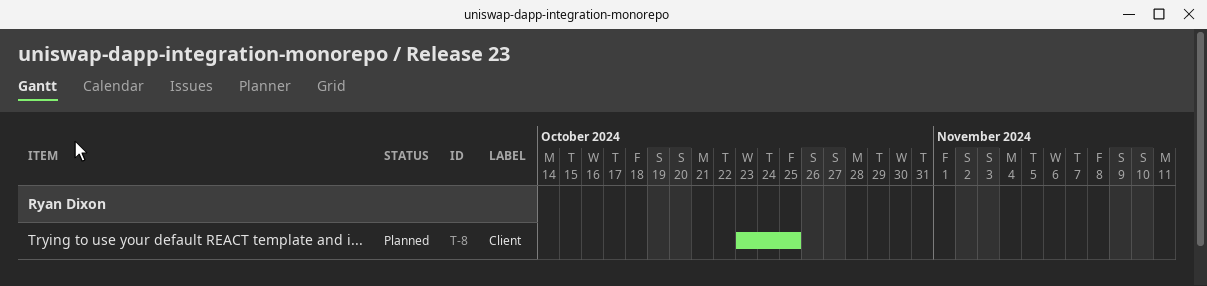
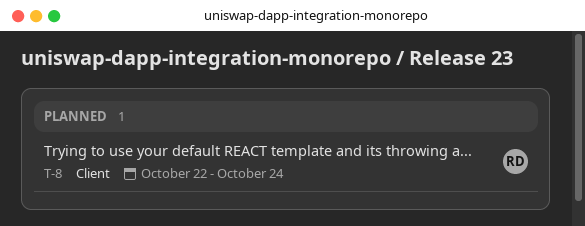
T-8, start: Oct 23 -> Oct 22
T-8, due: Oct 25 -> Oct 24

